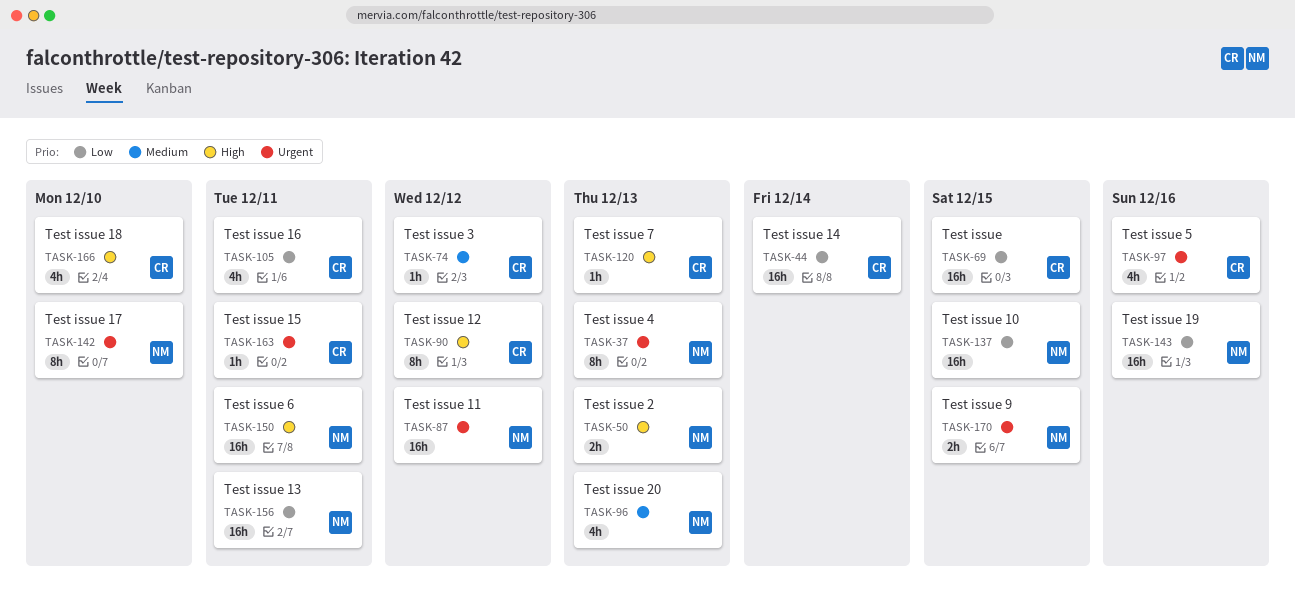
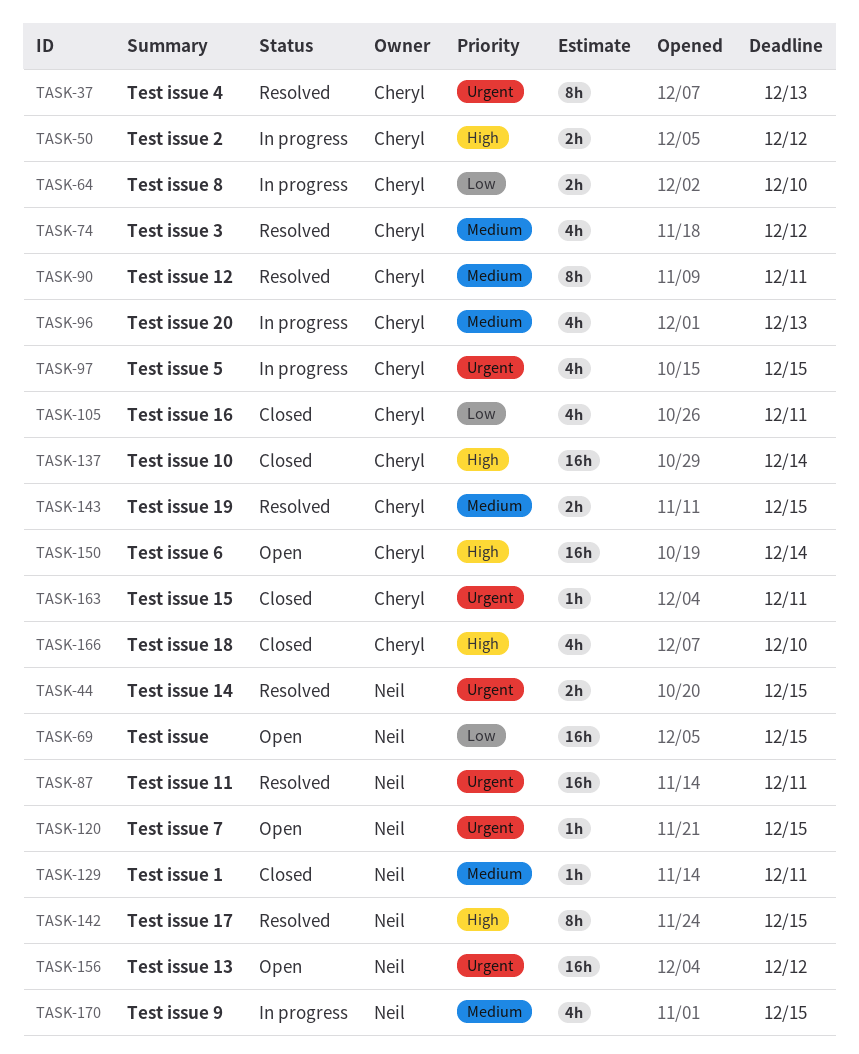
TASK-37, owner: Neil -> Cheryl
TASK-44, owner: Cheryl -> Neil
TASK-44, priority: Low -> Urgent
TASK-44, estimate: 16h -> 2h
TASK-44, due: Dec 14 -> Dec 15
TASK-50, owner: Neil -> Cheryl
TASK-50, due: Dec 13 -> Dec 12
TASK-64: none -> present
TASK-69, owner: Cheryl -> Neil
TASK-74, estimate: 1h -> 4h
TASK-87, due: Dec 12 -> Dec 11
TASK-90, priority: High -> Medium
TASK-90, due: Dec 12 -> Dec 11
TASK-96, owner: Neil -> Cheryl
TASK-97, due: Dec 16 -> Dec 15
TASK-120, owner: Cheryl -> Neil
TASK-120, priority: High -> Urgent
TASK-120, due: Dec 13 -> Dec 15
TASK-129: none -> present
TASK-137, owner: Neil -> Cheryl
TASK-137, priority: Low -> High
TASK-137, due: Dec 15 -> Dec 14
TASK-142, priority: Urgent -> High
TASK-142, due: Dec 10 -> Dec 15
TASK-143, owner: Neil -> Cheryl
TASK-143, priority: Low -> Medium
TASK-143, estimate: 16h -> 2h
TASK-143, due: Dec 16 -> Dec 15
TASK-150, owner: Neil -> Cheryl
TASK-150, due: Dec 11 -> Dec 14
TASK-156, priority: Low -> Urgent
TASK-156, due: Dec 11 -> Dec 12
TASK-170, priority: Urgent -> Medium
TASK-170, estimate: 2h -> 4h

